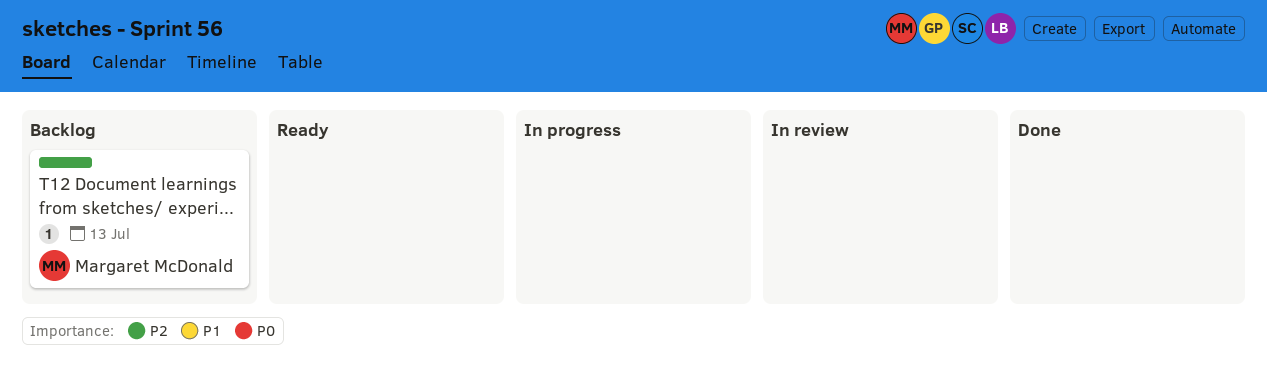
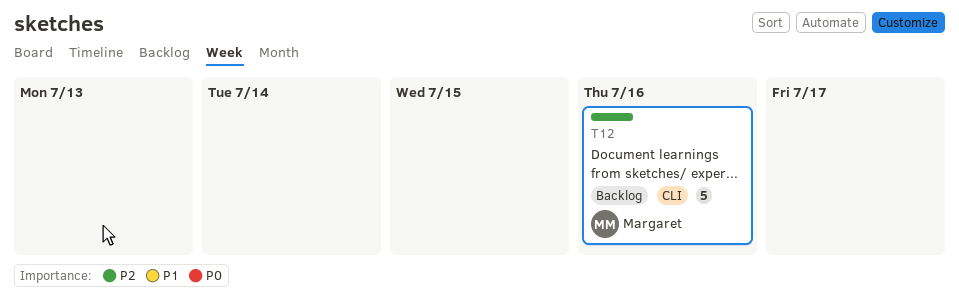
T12, estimate: 1 -> 5
T12, due: Jul 13 -> Jul 16

